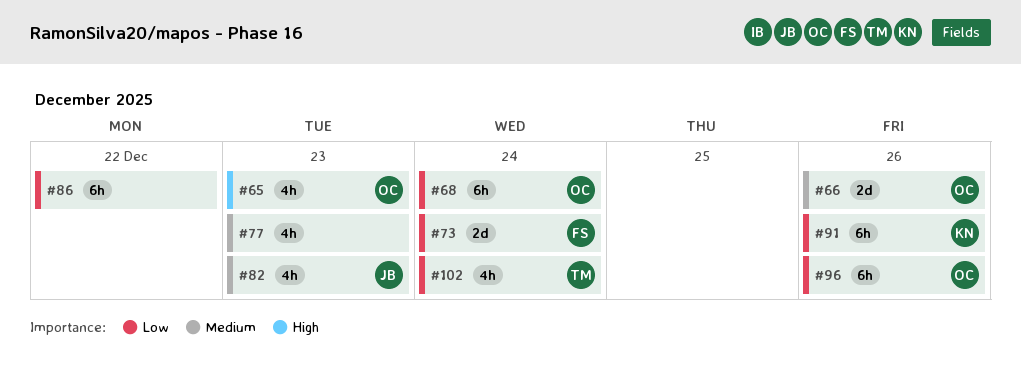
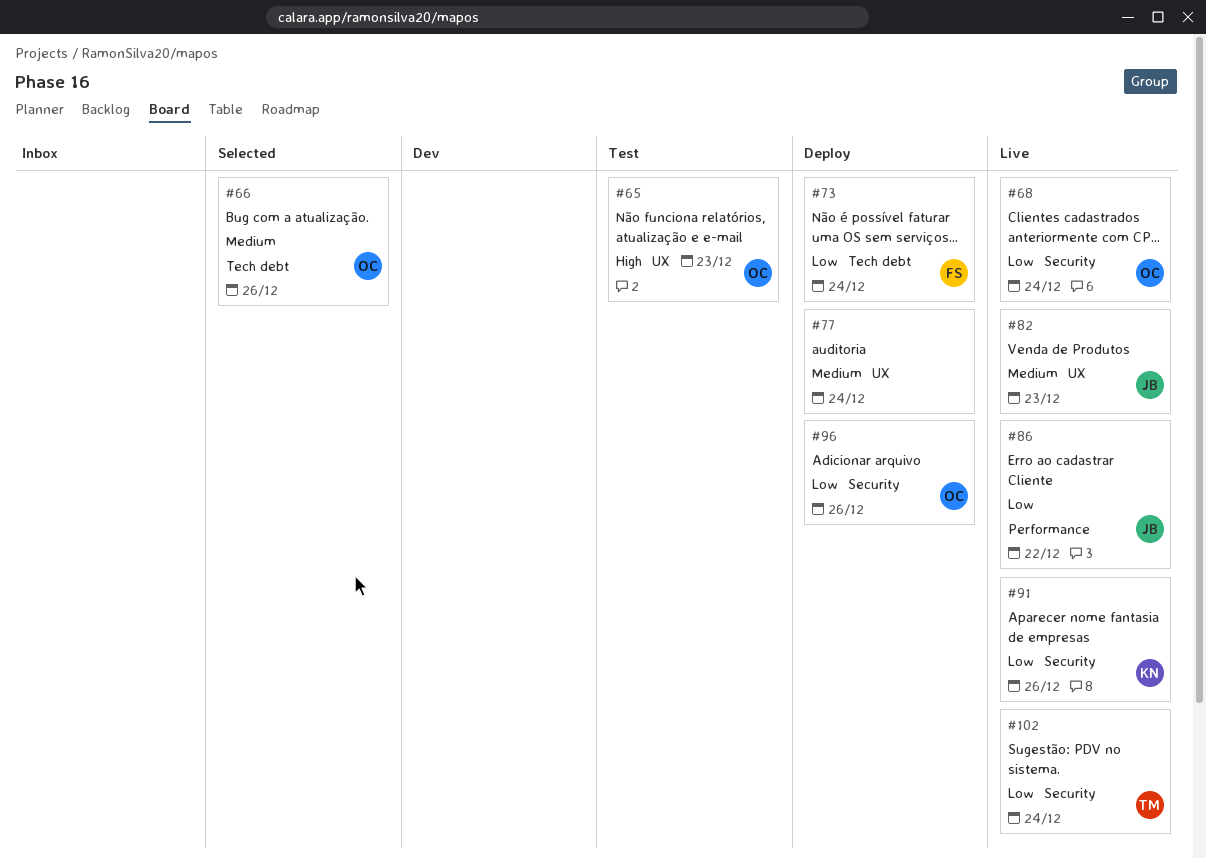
#77, due: Dec 23 -> Dec 24
#86, owner: none -> JB

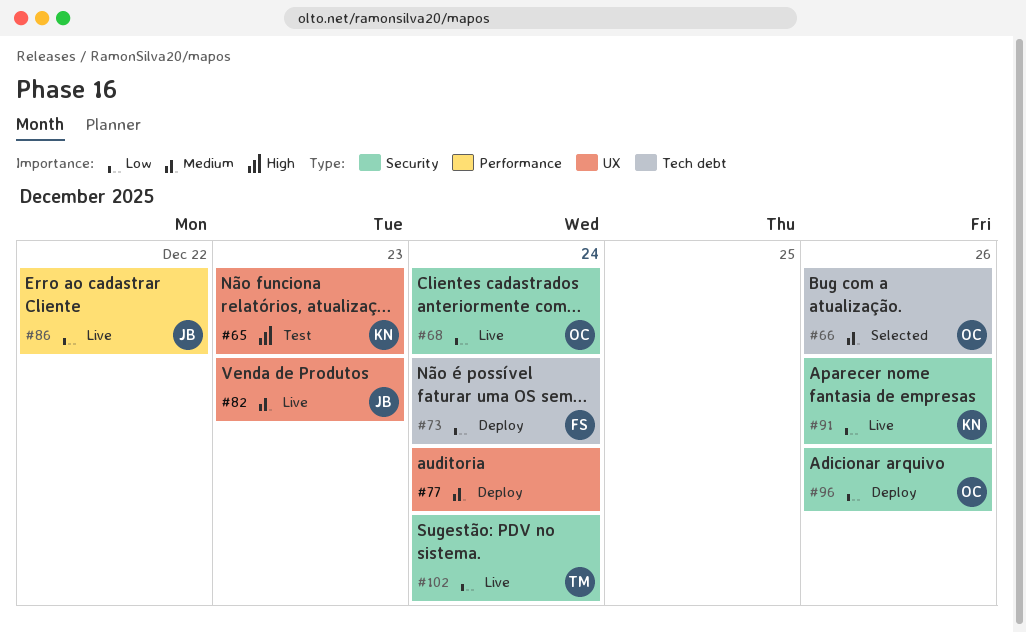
#65, owner: OC -> KN

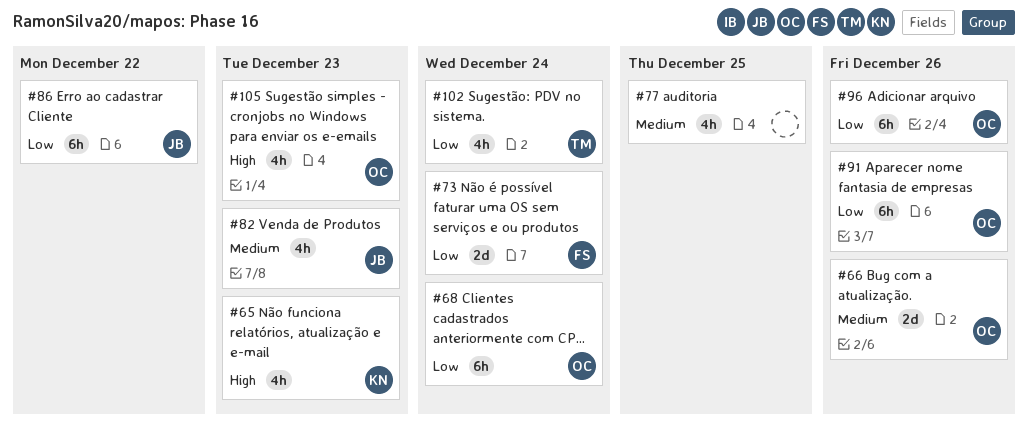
#77, due: Dec 24 -> Dec 25
#91, owner: KN -> OC
#105: none -> present

